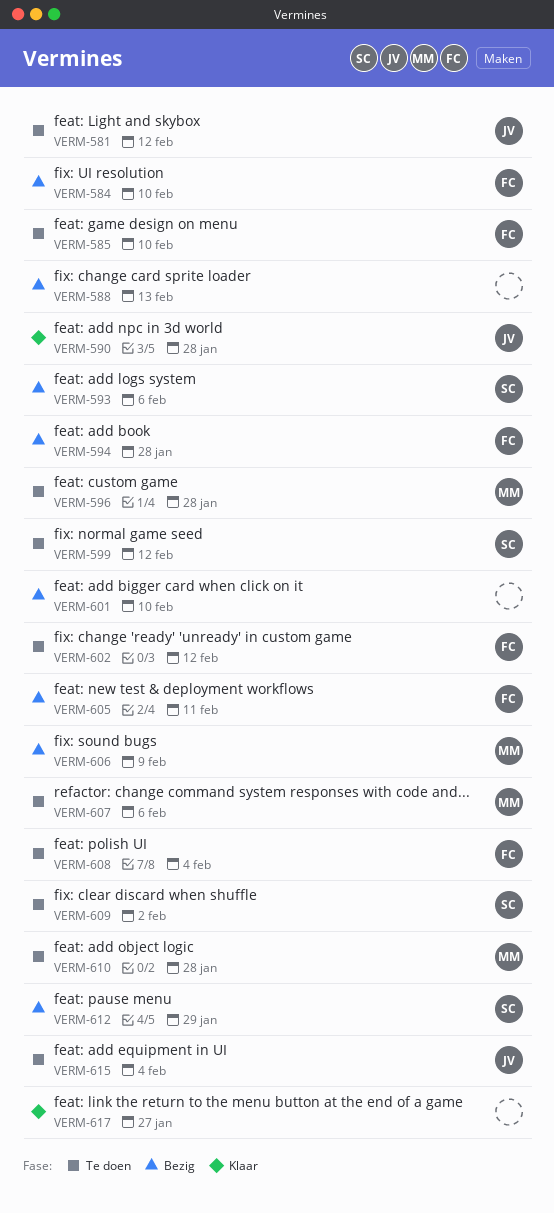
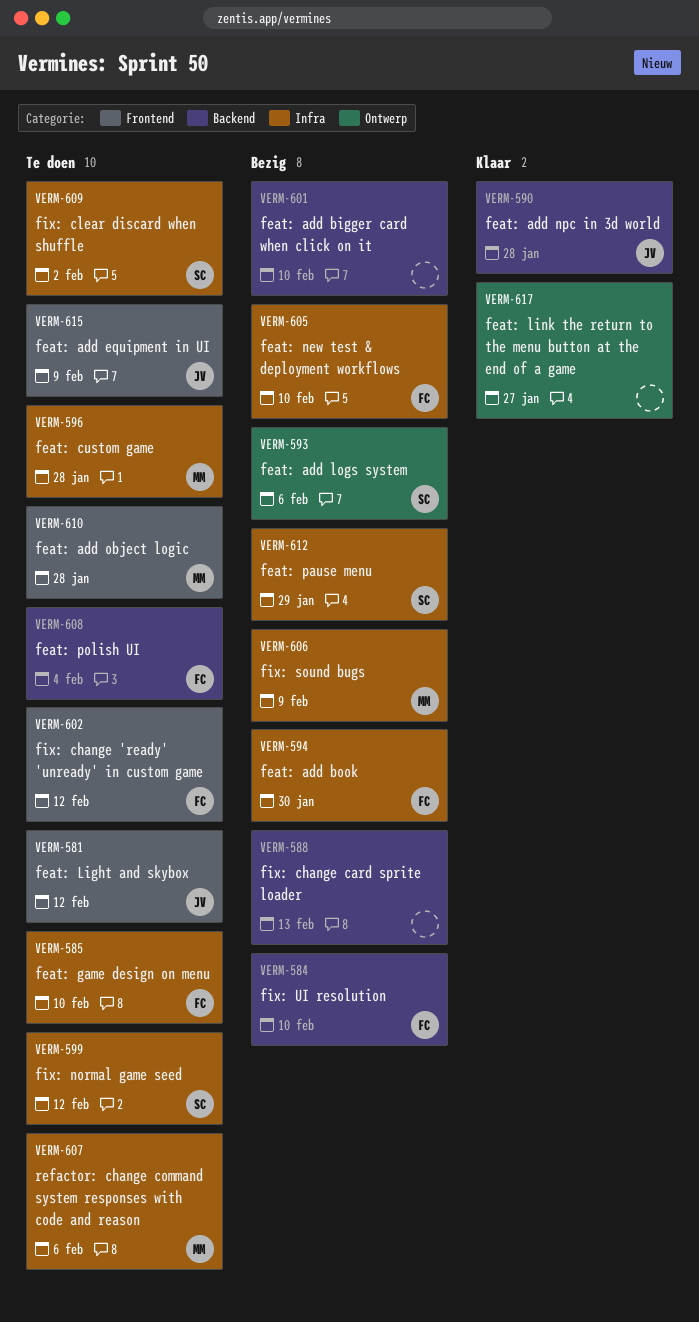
VERM-594, due: Jan 28 -> Jan 30
VERM-605, due: Feb 11 -> Feb 10
VERM-615, due: Feb 4 -> Feb 9

